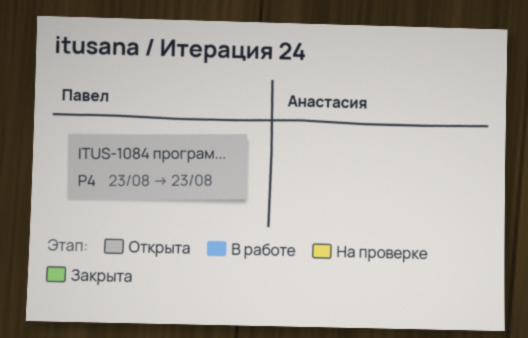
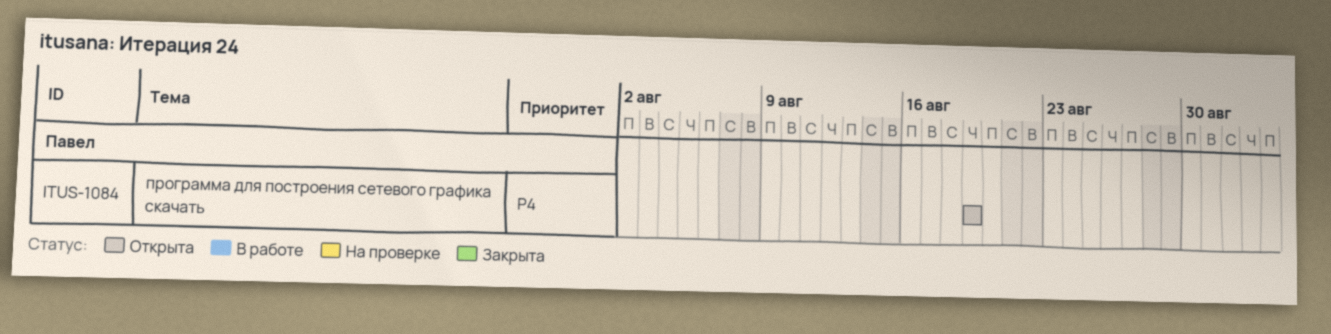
ITUS-1084, start: Aug 23 -> Aug 19
ITUS-1084, due: Aug 23 -> Aug 19

